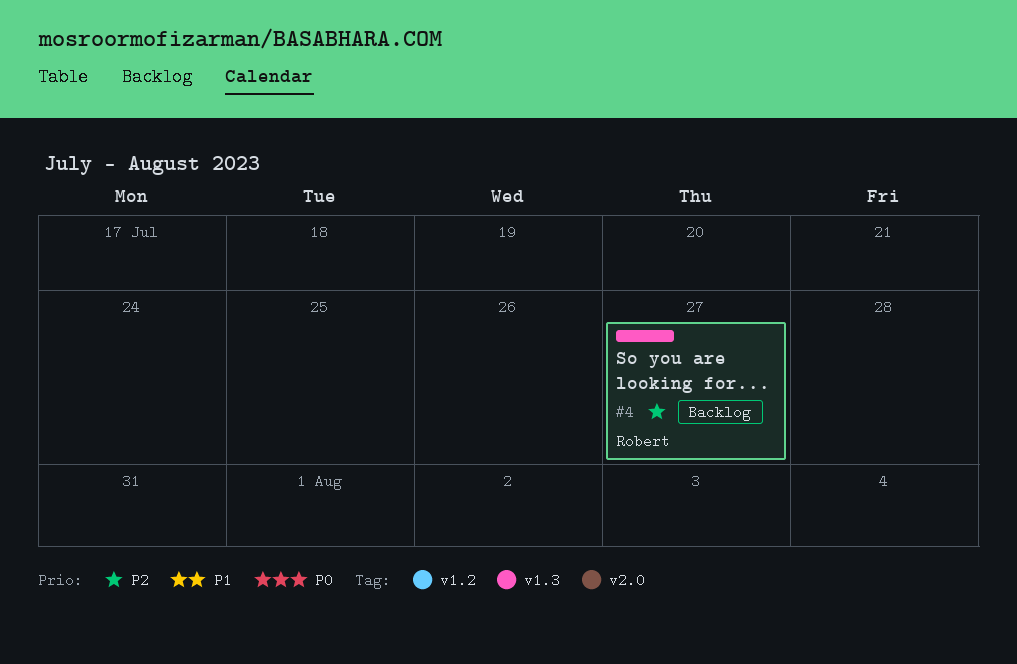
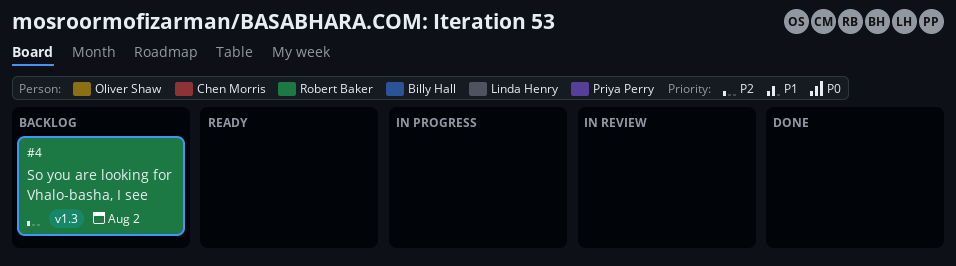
#4, due: Jul 27 -> Aug 2

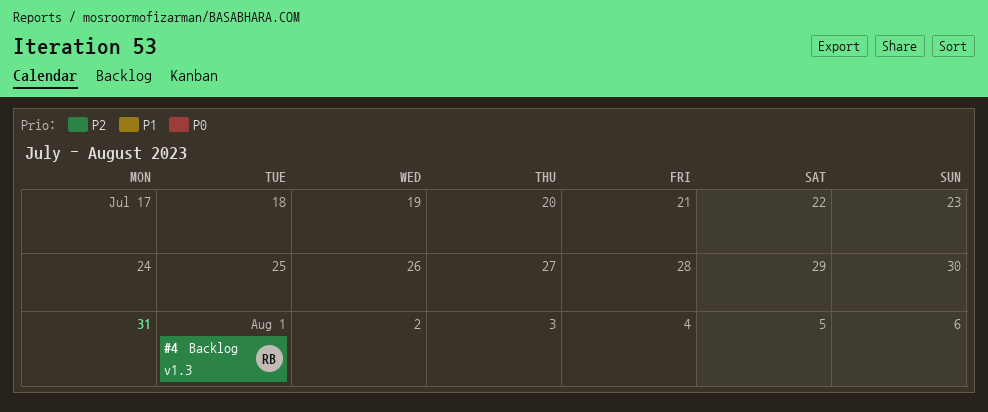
#4, due: Aug 2 -> Aug 1

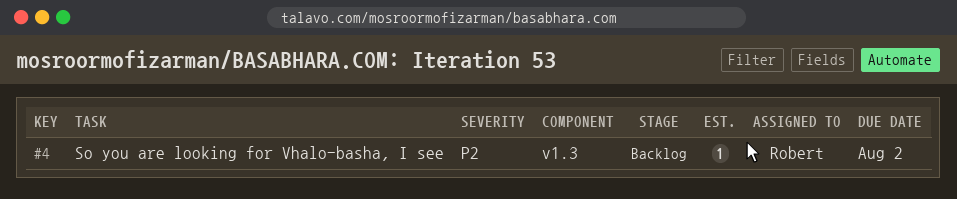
#4, due: Aug 1 -> Aug 2

